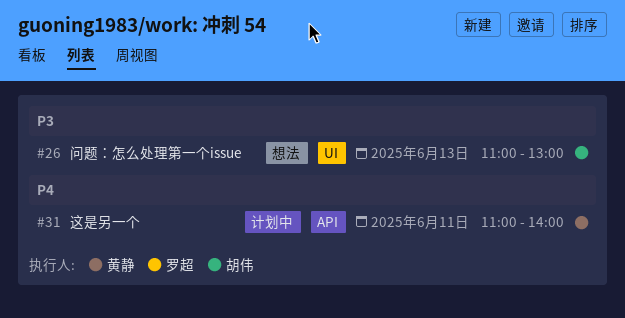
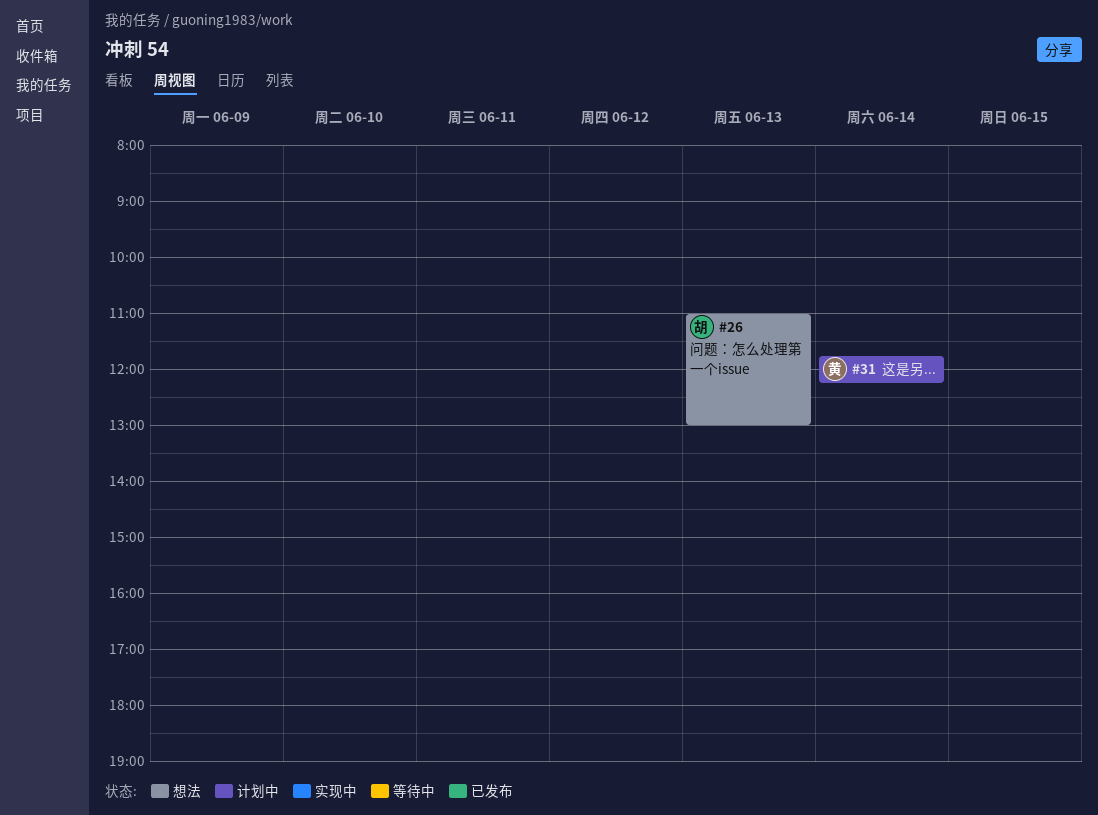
#31, day: Jun 11 -> Jun 14
#31, begins: 11:00 -> 11:45
#31, ends: 14:00 -> 12:15

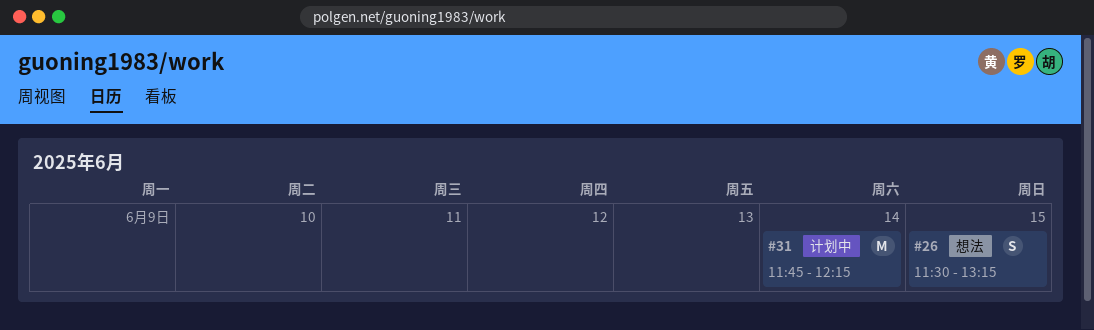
#26, day: Jun 13 -> Jun 15
#26, begins: 11:00 -> 11:30
#26, ends: 13:00 -> 13:15

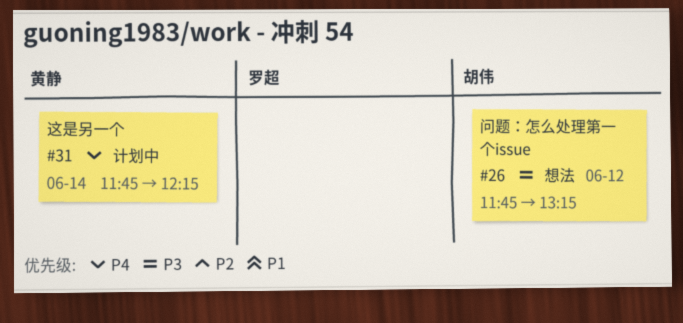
#26, day: Jun 15 -> Jun 12
#26, begins: 11:30 -> 11:45

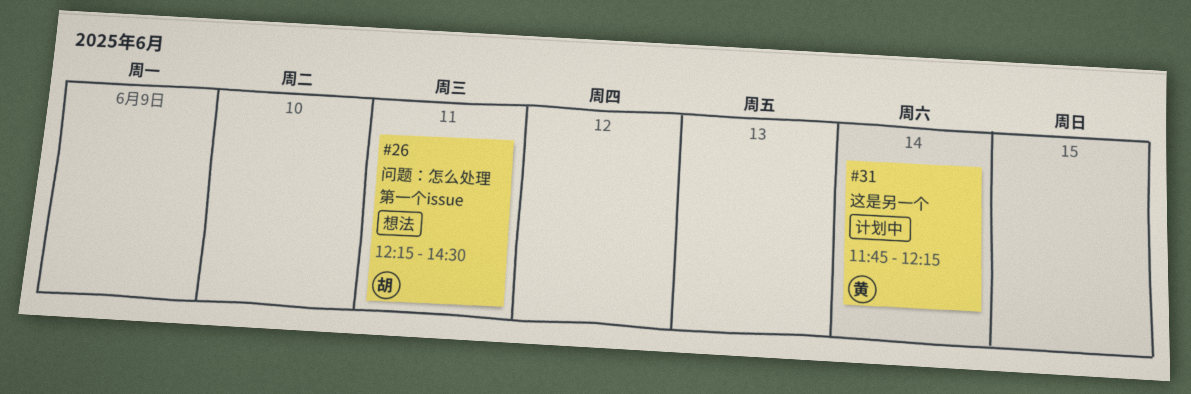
#26, day: Jun 12 -> Jun 11
#26, begins: 11:45 -> 12:15
#26, ends: 13:15 -> 14:30

